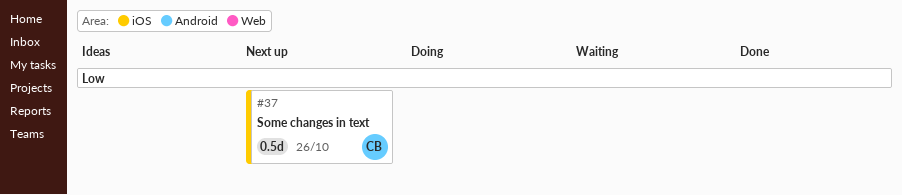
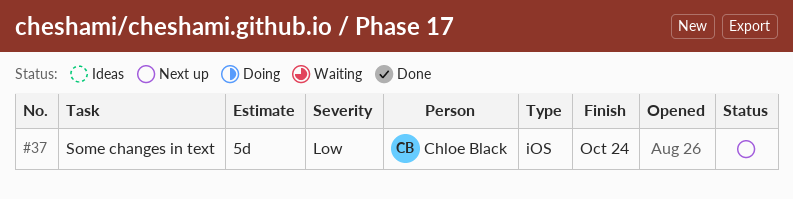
#37, estimate: 0.5d -> 5d
#37, due: Oct 26 -> Oct 24

